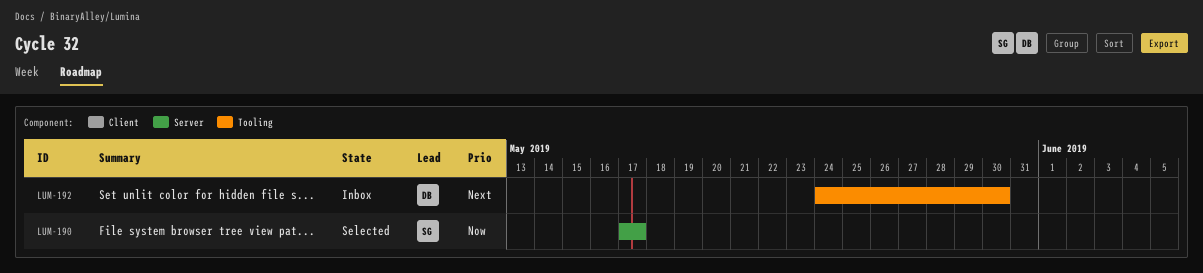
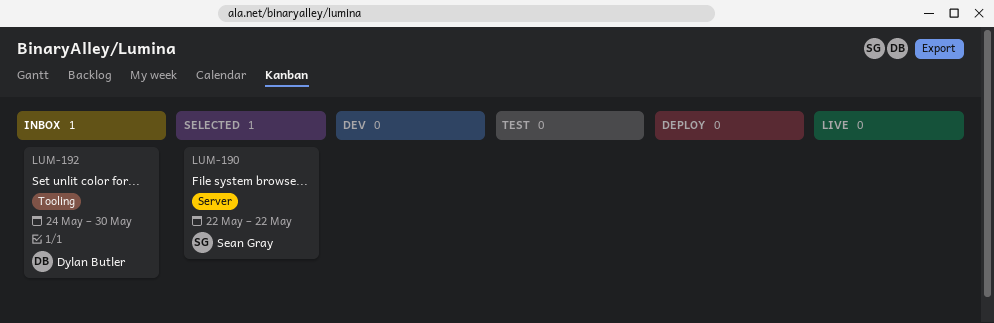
LUM-190, start: May 17 -> May 22
LUM-190, due: May 17 -> May 22

